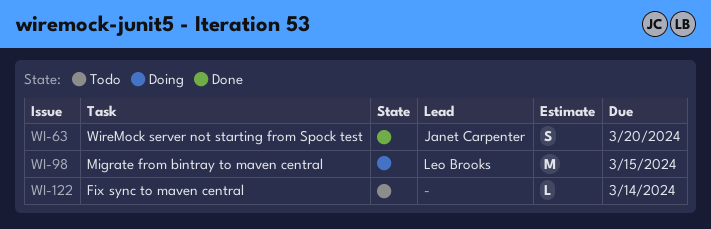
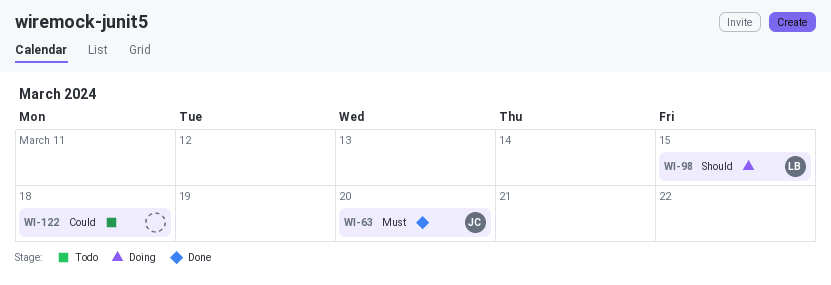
WI-122, due: Mar 14 -> Mar 18

